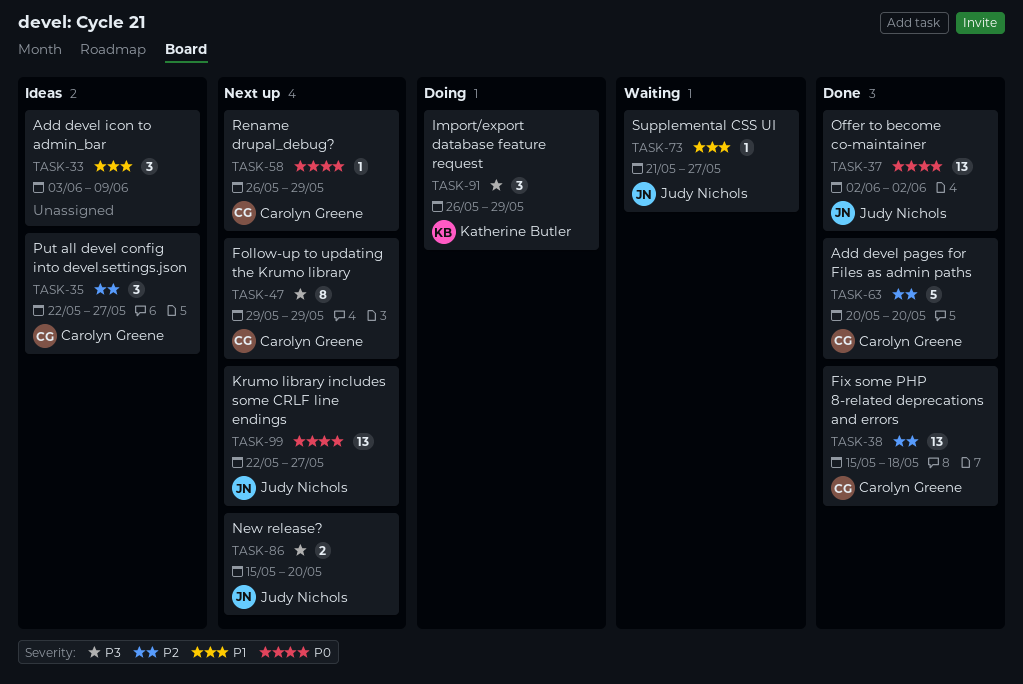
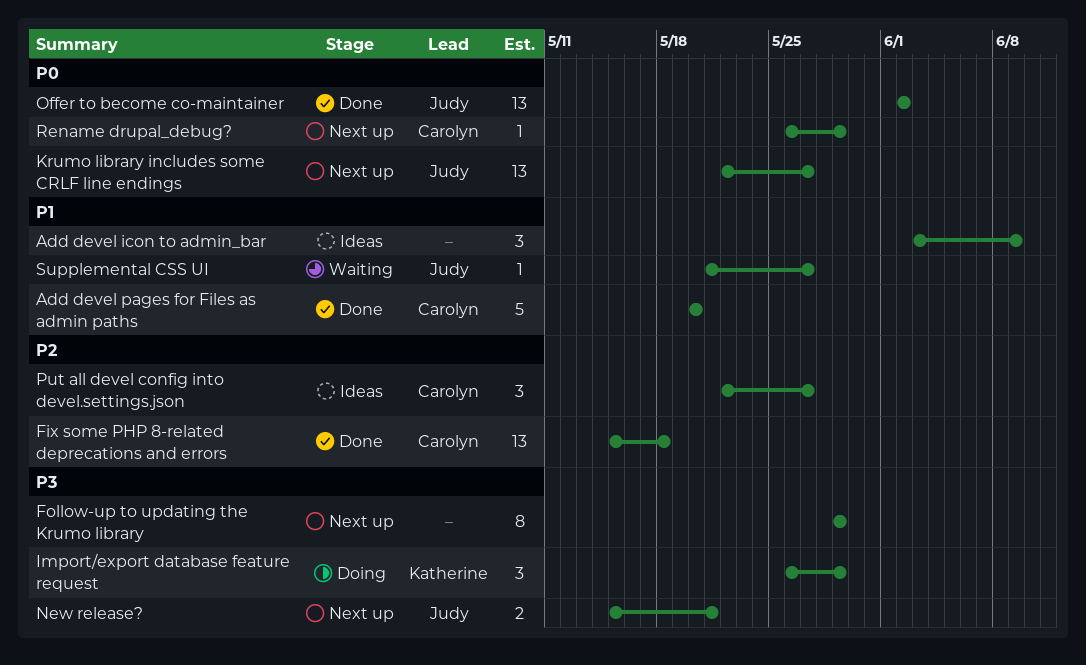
Add devel pages for Files as admin paths, priority: P2 -> P1
Follow-up to updating the Krumo library, owner: Carolyn Greene -> none
New release?, due: May 20 -> May 21

